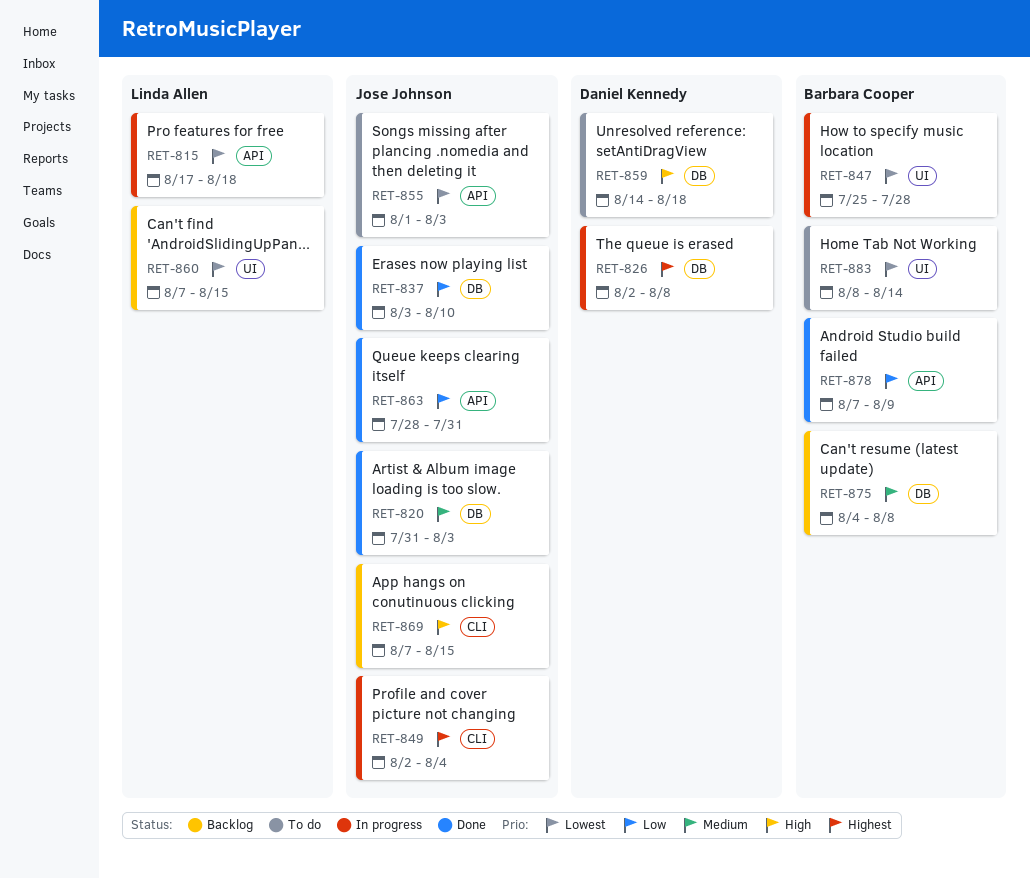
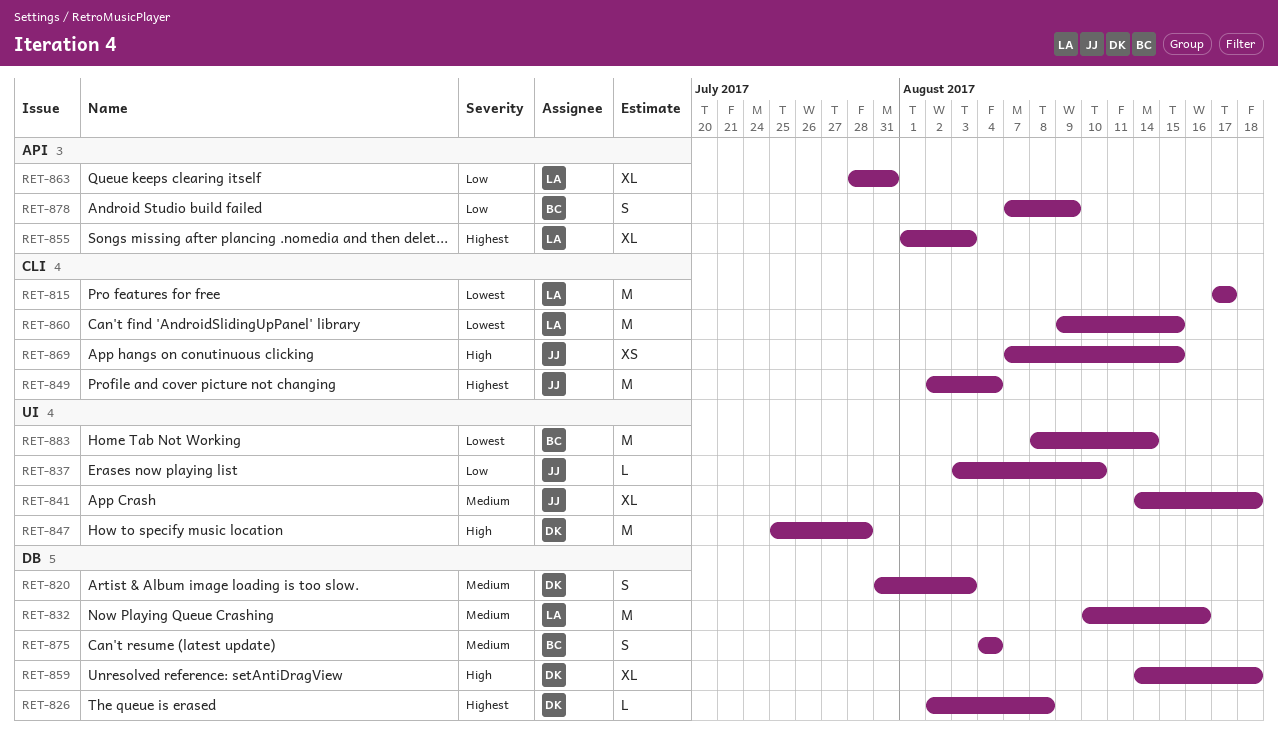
RET-815, label: API -> CLI
RET-815, due: Aug 18 -> Aug 17
RET-820, owner: Jose Johnson -> Daniel Kennedy
RET-832: none -> present
RET-837, label: DB -> UI
RET-841: none -> present
RET-847, owner: Barbara Cooper -> Daniel Kennedy
RET-847, priority: Lowest -> High
RET-855, owner: Jose Johnson -> Linda Allen
RET-855, priority: Lowest -> Highest
RET-860, label: UI -> CLI
RET-860, start: Aug 7 -> Aug 9
RET-863, owner: Jose Johnson -> Linda Allen
RET-875, due: Aug 8 -> Aug 4

